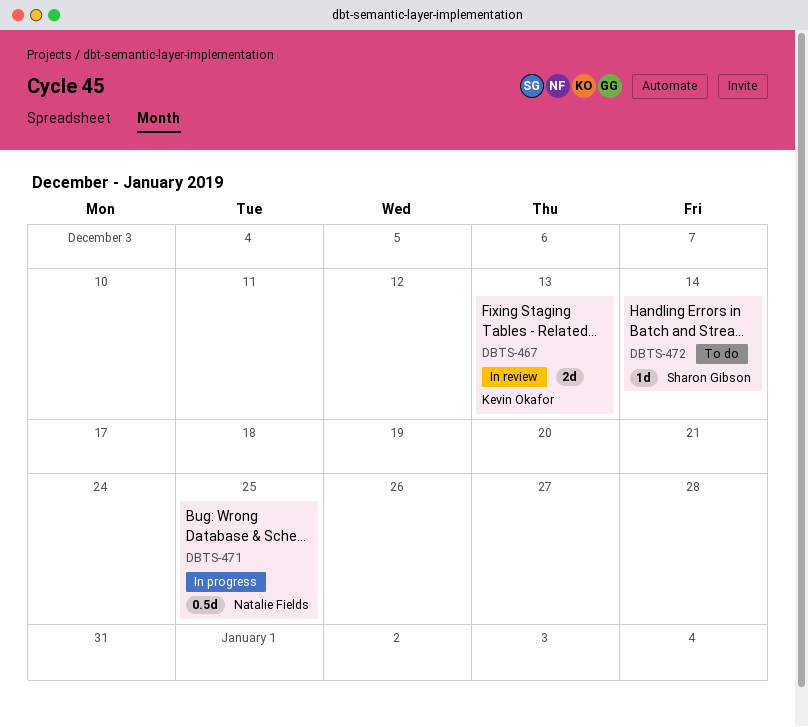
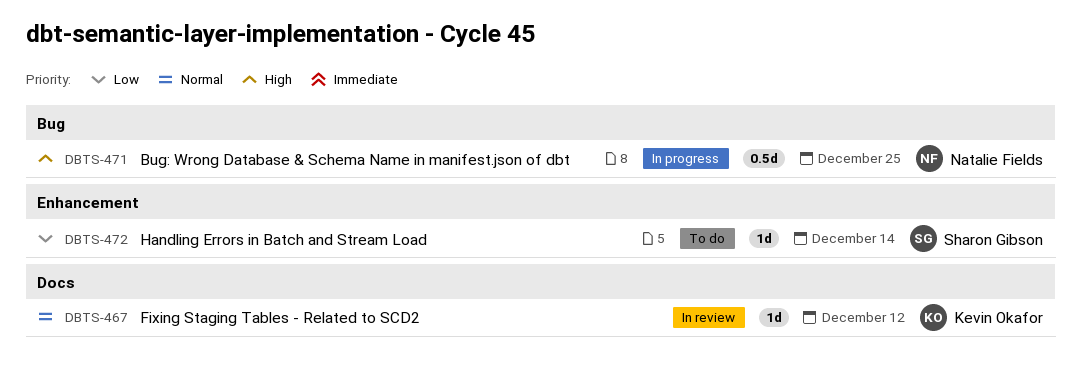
DBTS-467, estimate: 2d -> 1d
DBTS-467, due: Dec 13 -> Dec 12

